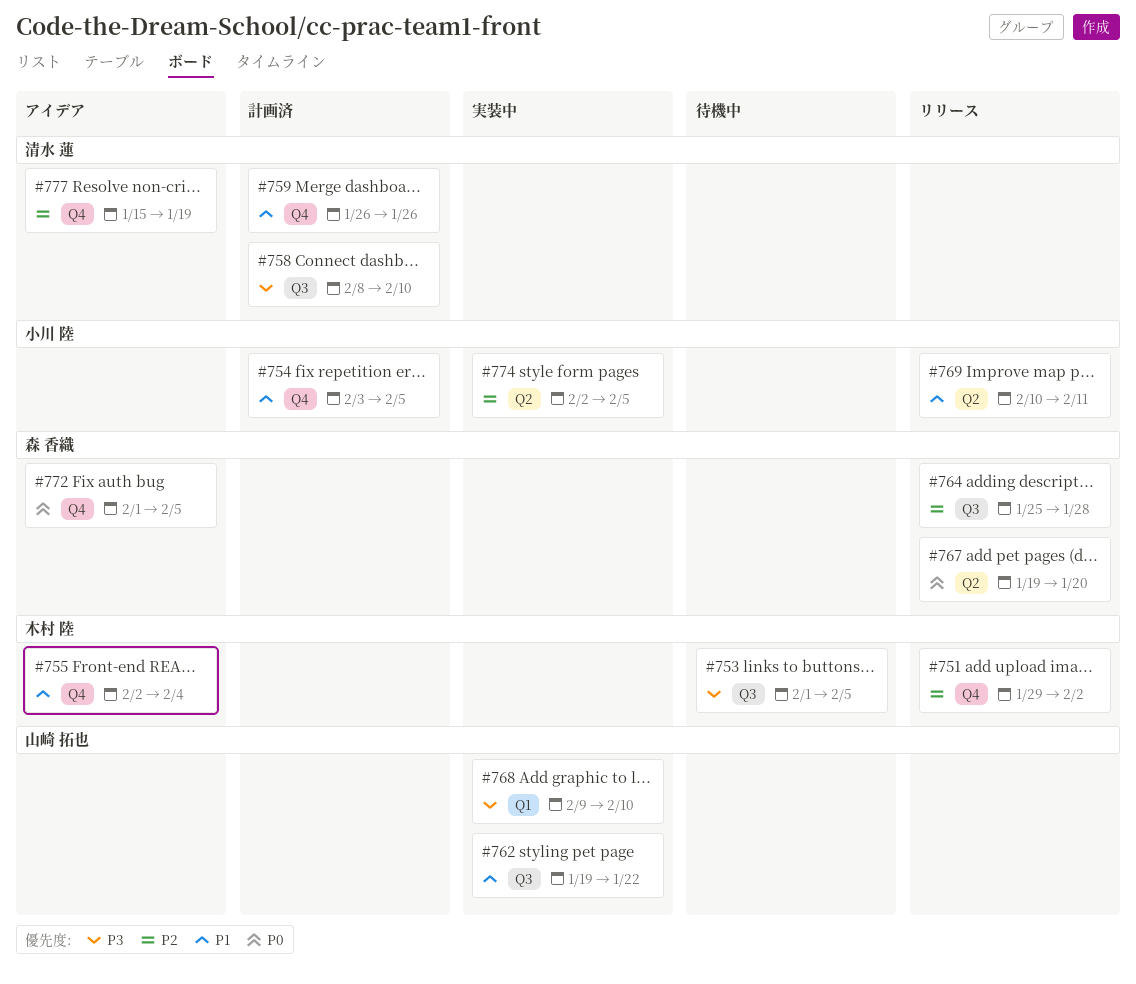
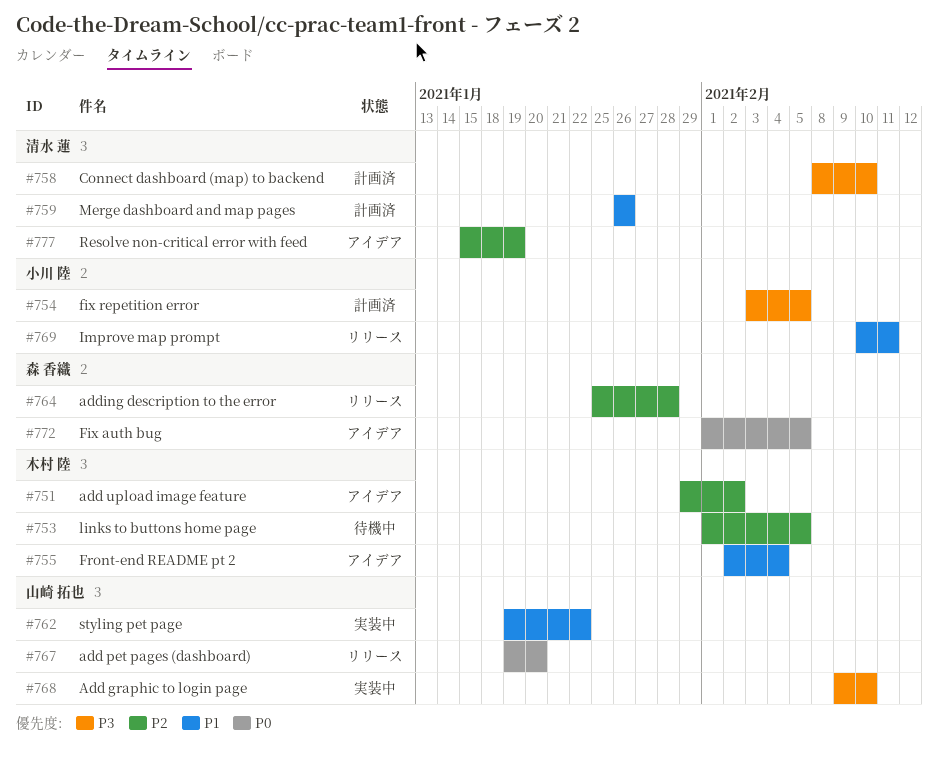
#751, status: リリース -> アイデア
#753, priority: P3 -> P2
#754, priority: P1 -> P3
#767, owner: 森 香織 -> 山崎 拓也
#774: present -> none

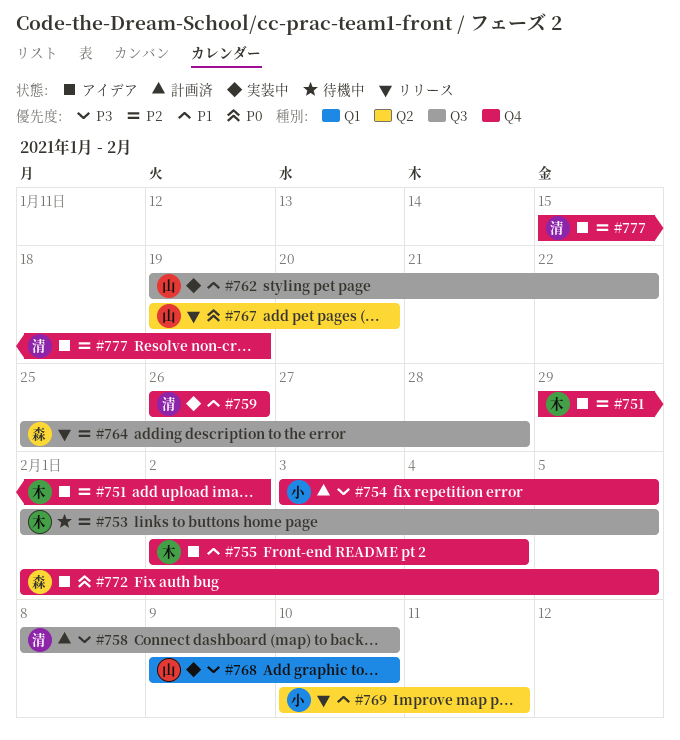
#759, status: 計画済 -> 実装中

